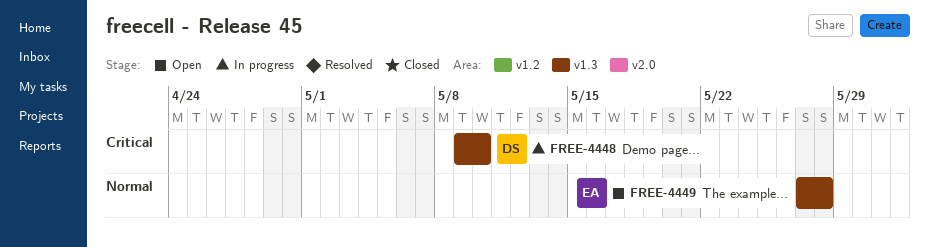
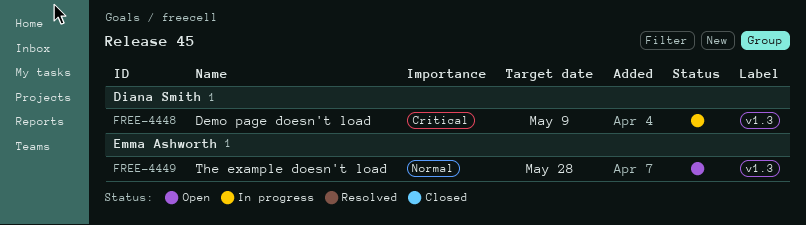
FREE-4448, due: May 10 -> May 9

